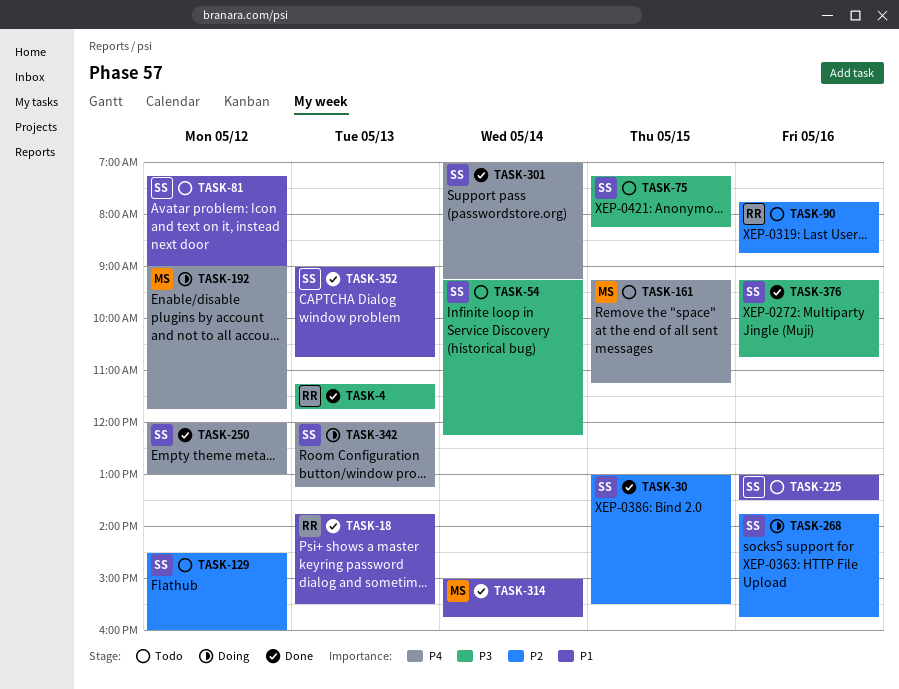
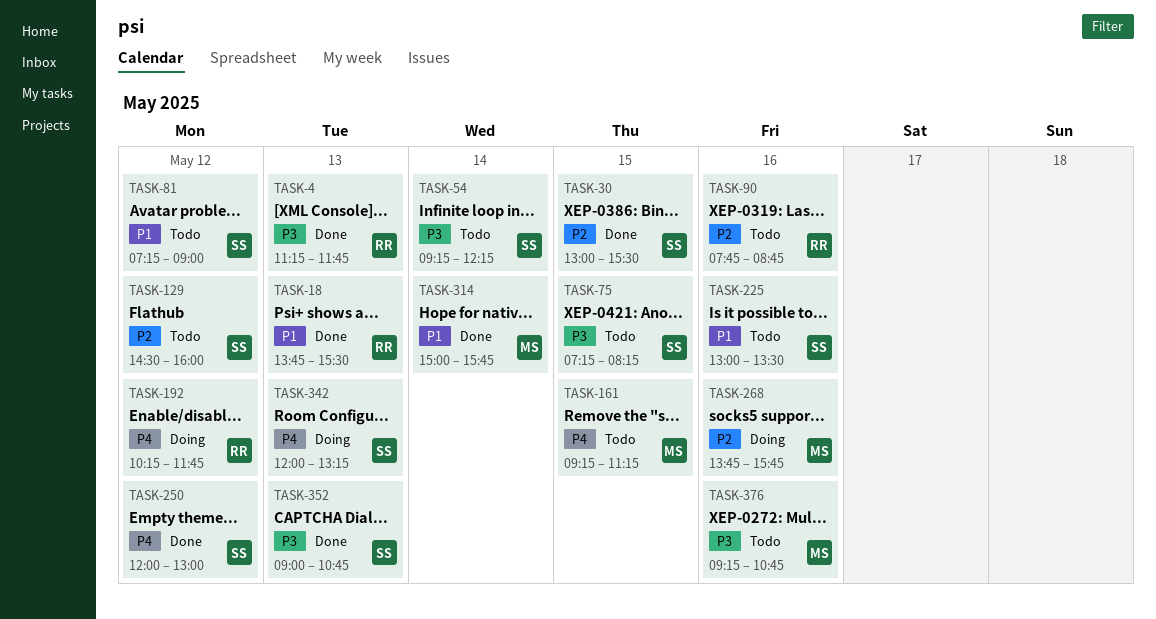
TASK-192, owner: MS -> RR
TASK-192, begins: 09:00 -> 10:15
TASK-268, owner: SS -> MS
TASK-301: present -> none
TASK-352, priority: P1 -> P3
TASK-376, status: Done -> Todo
TASK-376, owner: SS -> MS

